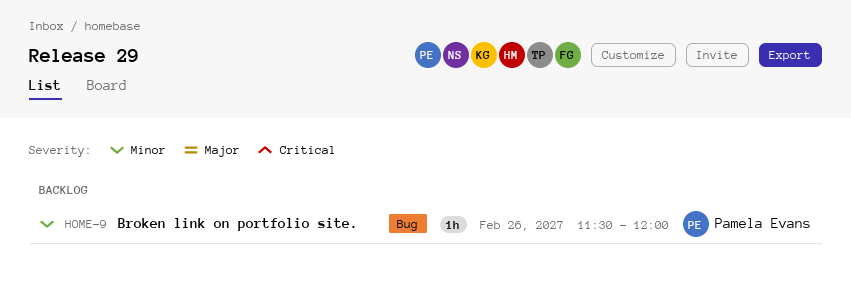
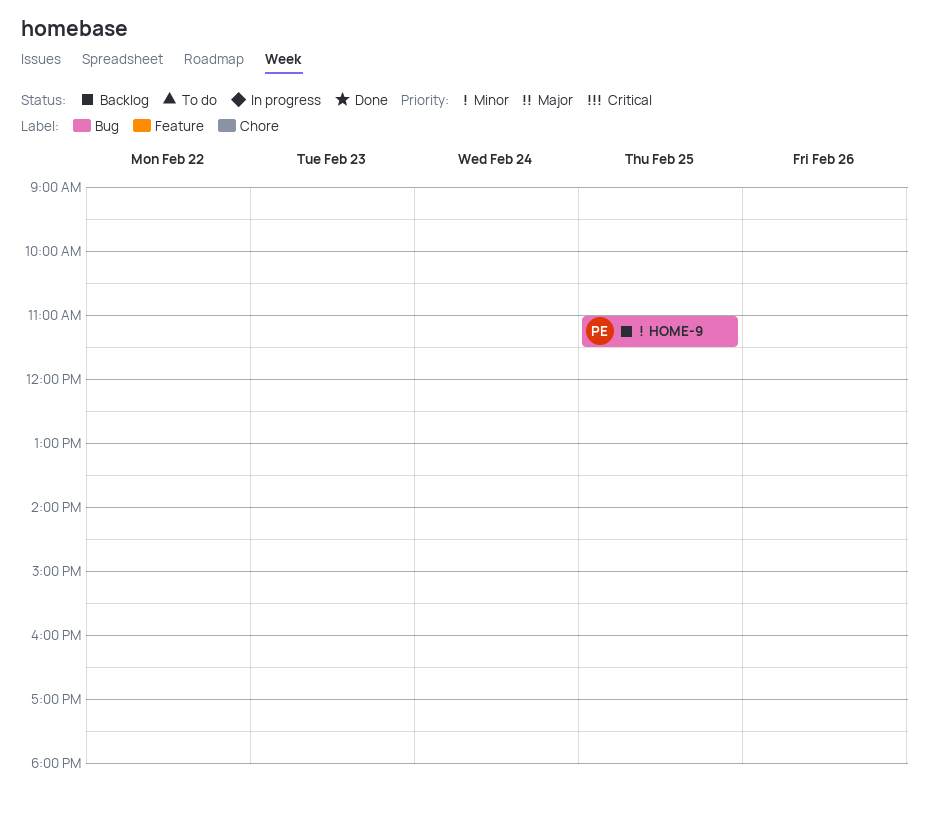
HOME-9, day: Feb 26 -> Feb 25
HOME-9, begins: 11:30 -> 11:00
HOME-9, ends: 12:00 -> 11:30

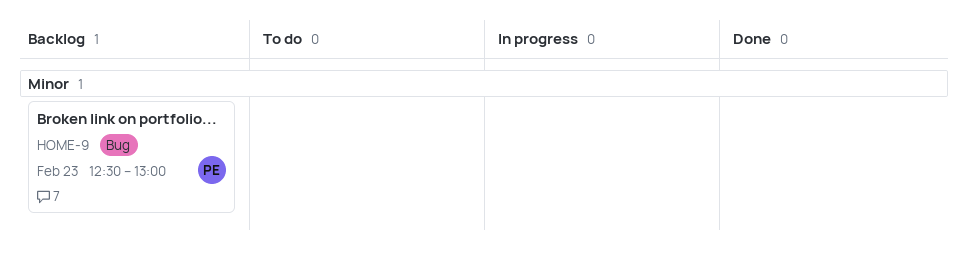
HOME-9, day: Feb 25 -> Feb 23
HOME-9, begins: 11:00 -> 12:30
HOME-9, ends: 11:30 -> 13:00

